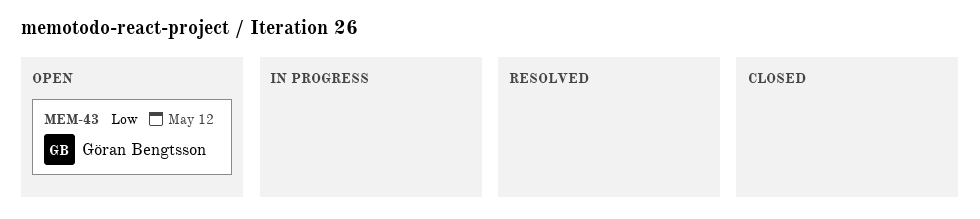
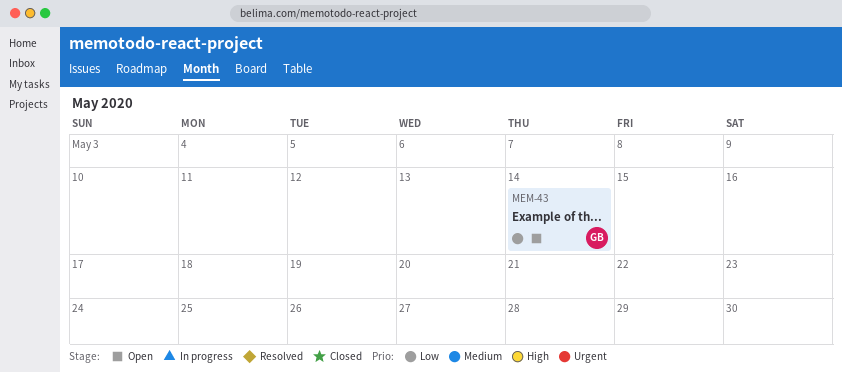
MEM-43, due: May 12 -> May 14

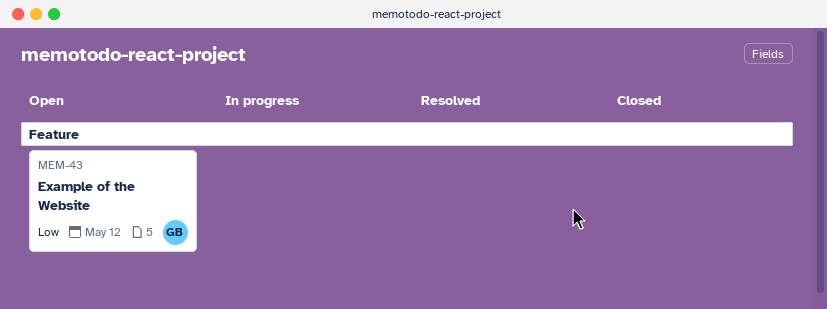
MEM-43, due: May 14 -> May 12

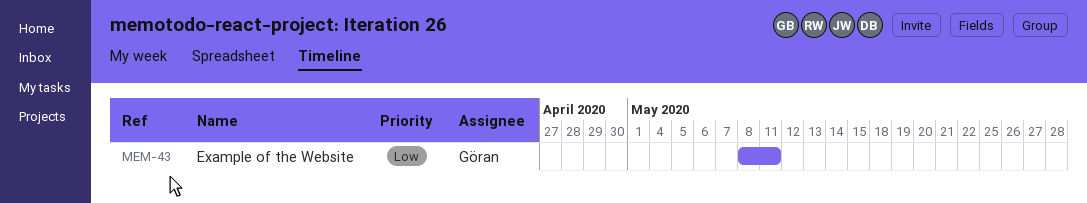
MEM-43, due: May 12 -> May 11

